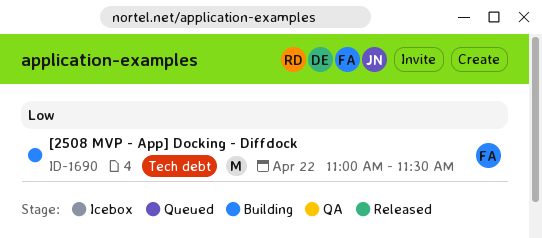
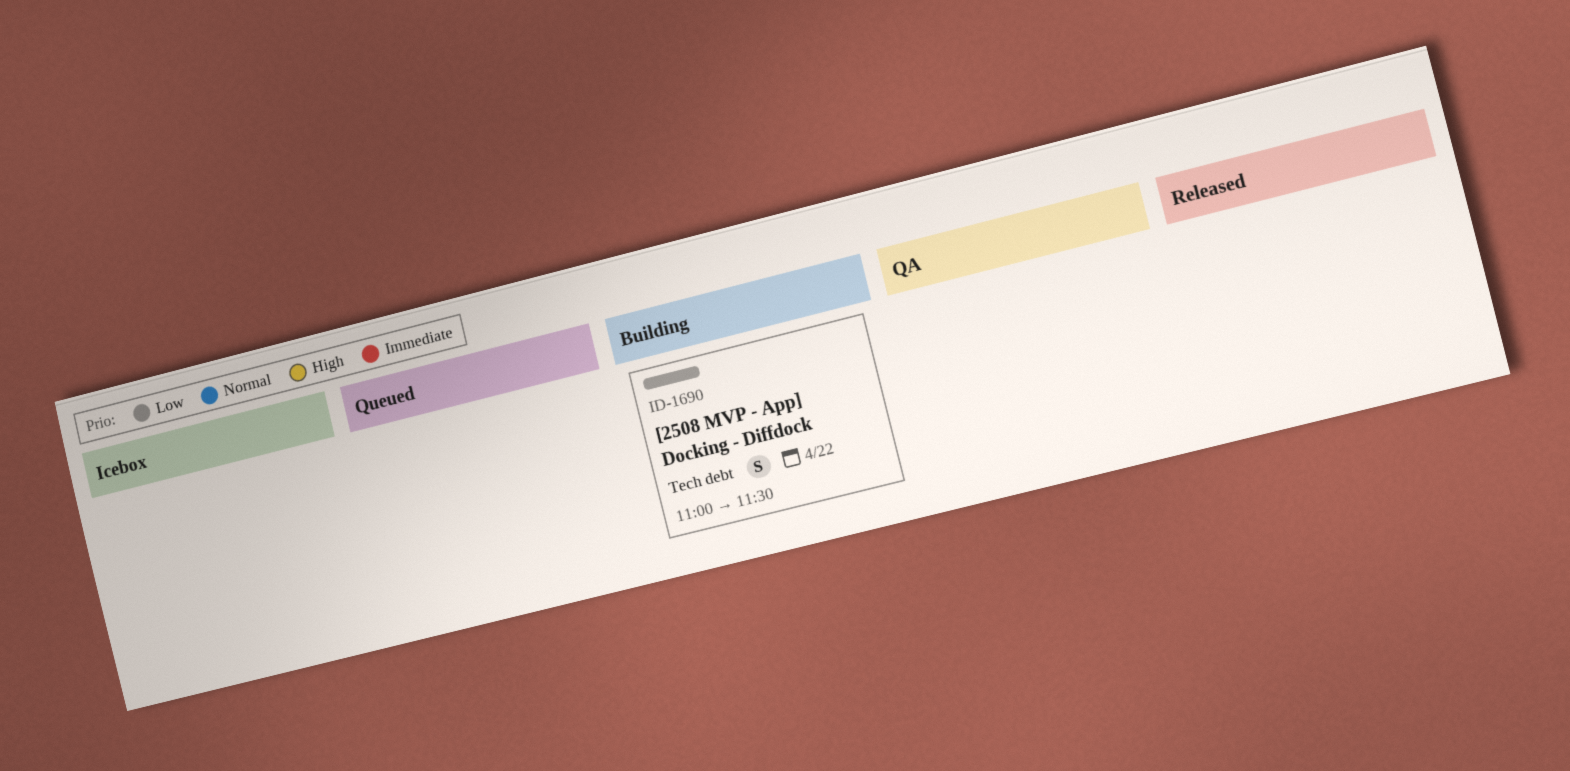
ID-1690, estimate: M -> S

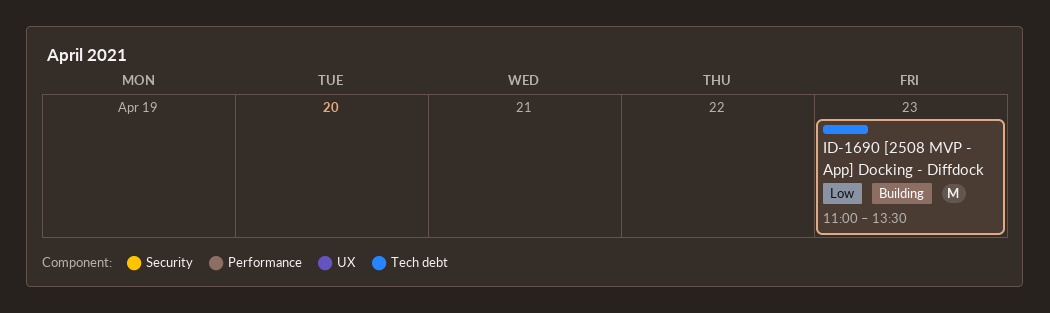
ID-1690, estimate: S -> M
ID-1690, day: Apr 22 -> Apr 23
ID-1690, ends: 11:30 -> 13:30

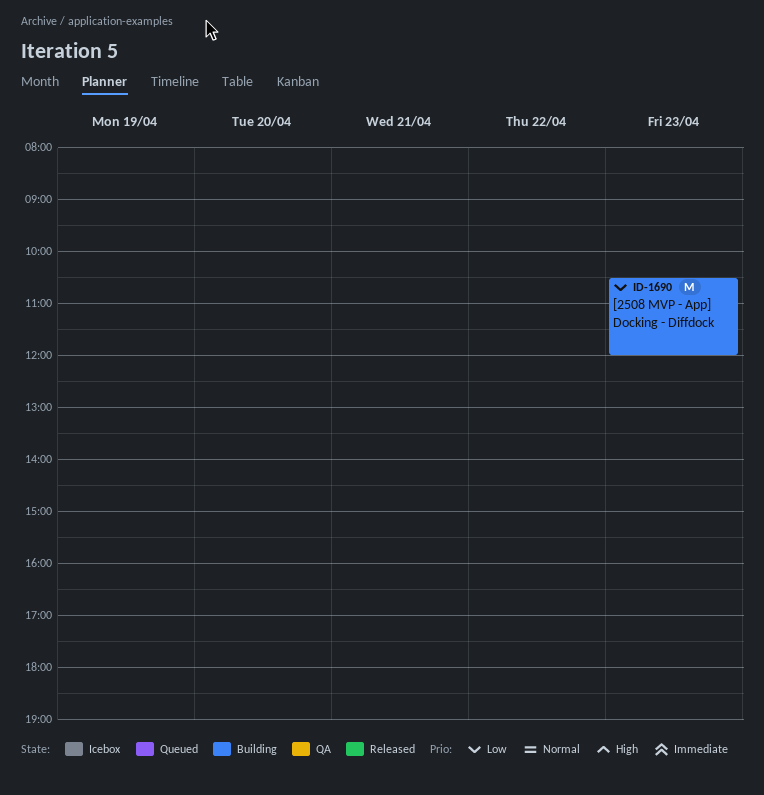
ID-1690, begins: 11:00 -> 10:30
ID-1690, ends: 13:30 -> 12:00

